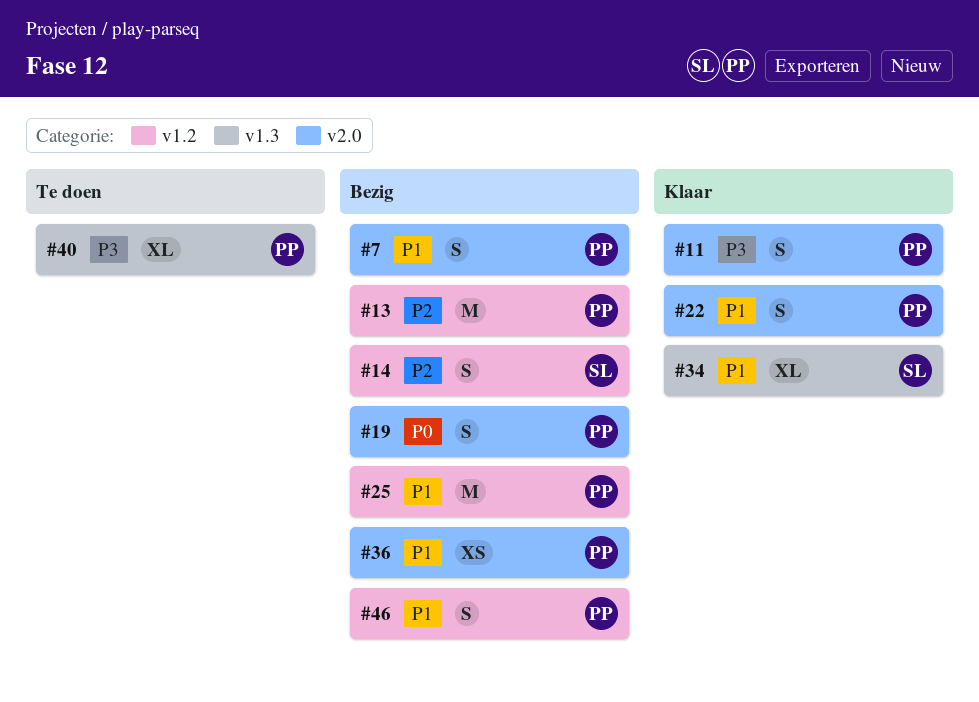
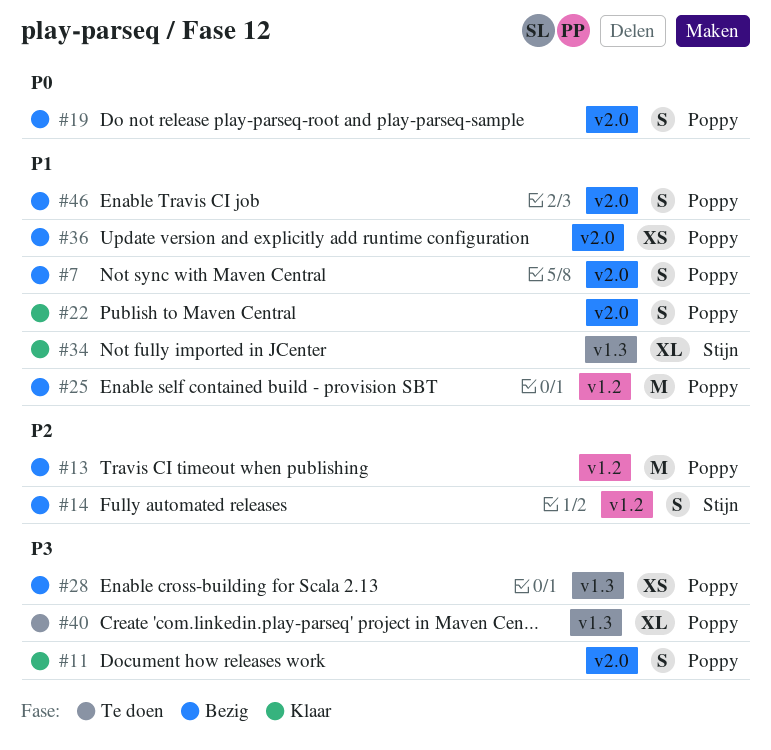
#28: none -> present
#46, label: v1.2 -> v2.0

